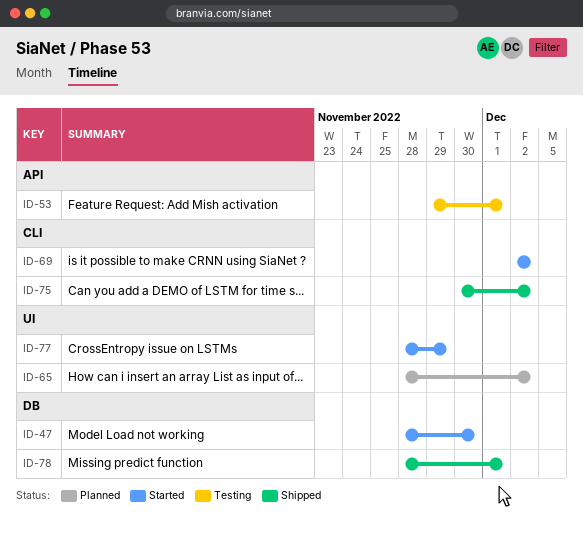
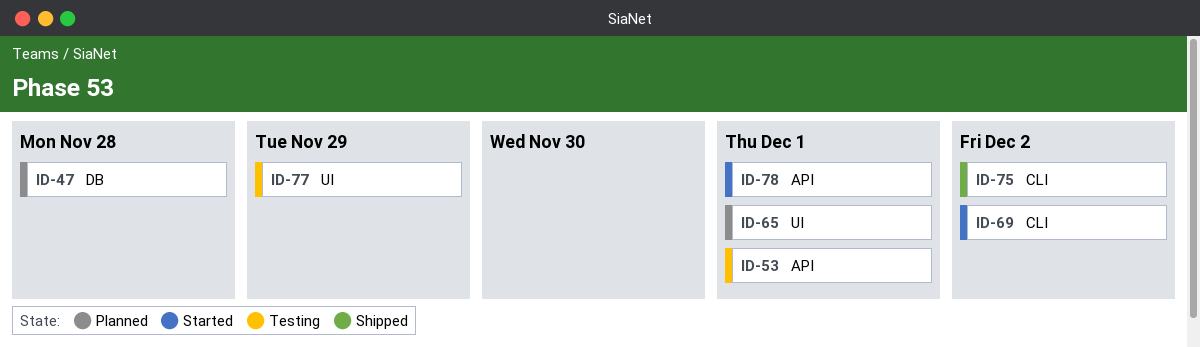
ID-47, status: Started -> Planned
ID-47, due: Nov 30 -> Nov 28
ID-65, due: Dec 2 -> Dec 1
ID-77, status: Started -> Testing
ID-78, status: Shipped -> Started
ID-78, label: DB -> API

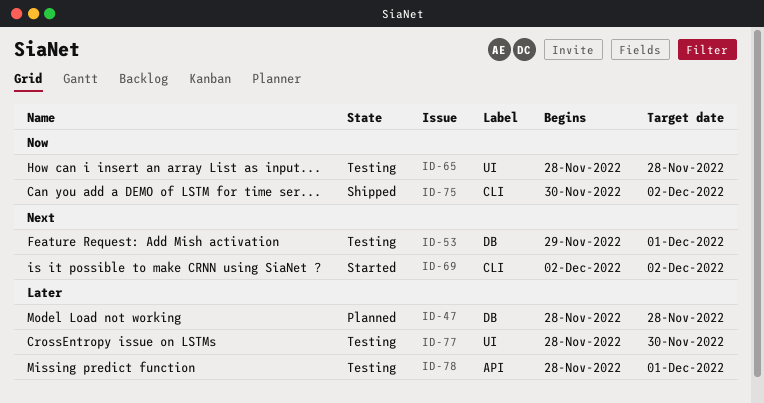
ID-53, label: API -> DB
ID-65, status: Planned -> Testing
ID-65, due: Dec 1 -> Nov 28
ID-77, due: Nov 29 -> Nov 30
ID-78, status: Started -> Testing

